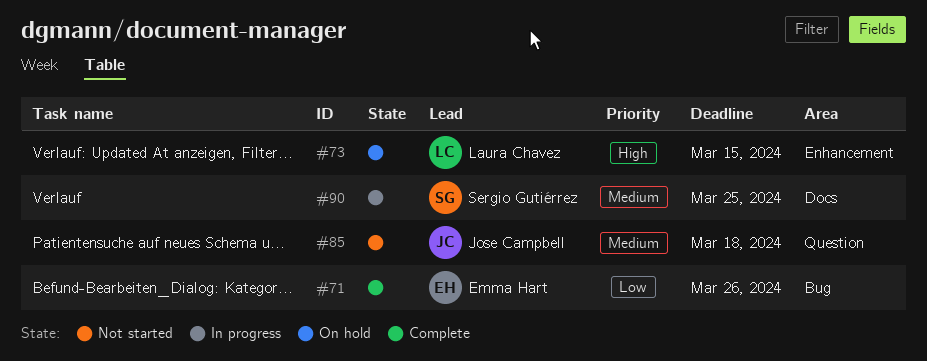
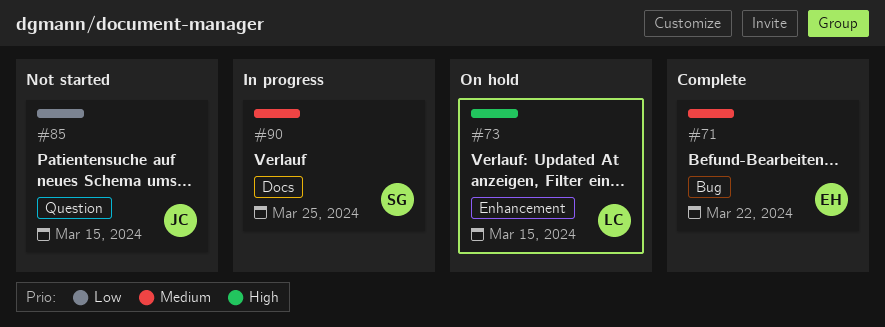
#71, priority: Low -> Medium
#71, due: Mar 26 -> Mar 22
#85, priority: Medium -> Low
#85, due: Mar 18 -> Mar 15

